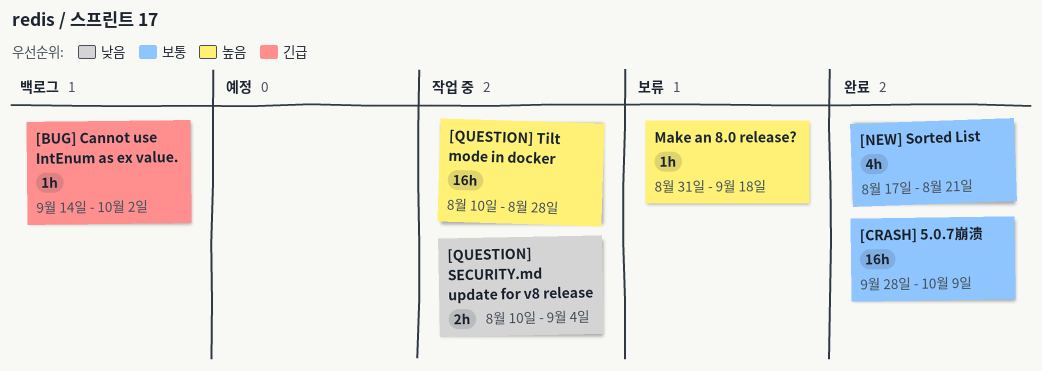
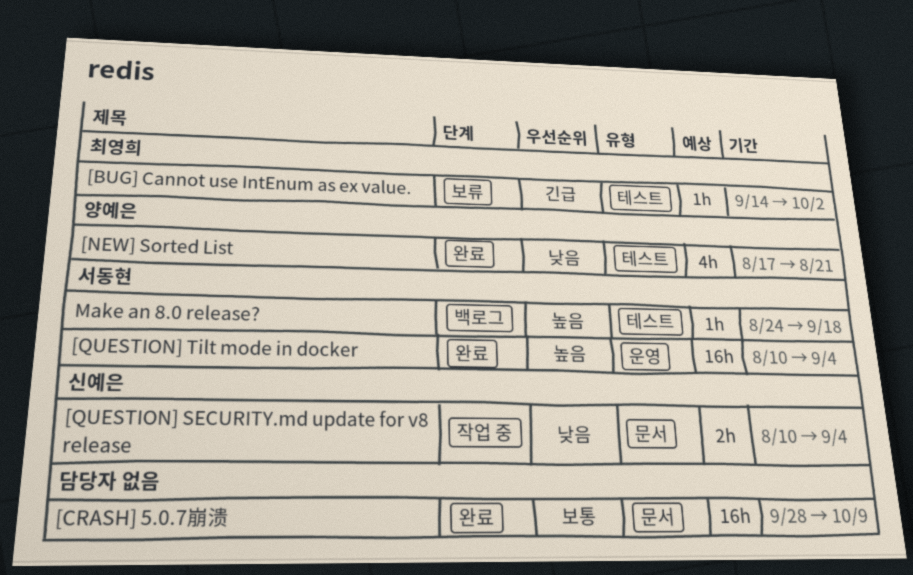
[BUG] Cannot use IntEnum as ex value., status: 백로그 -> 보류
[NEW] Sorted List, priority: 보통 -> 낮음
[QUESTION] Tilt mode in docker, status: 작업 중 -> 완료
[QUESTION] Tilt mode in docker, due: Aug 28 -> Sep 4
Make an 8.0 release?, status: 보류 -> 백로그
Make an 8.0 release?, start: Aug 31 -> Aug 24

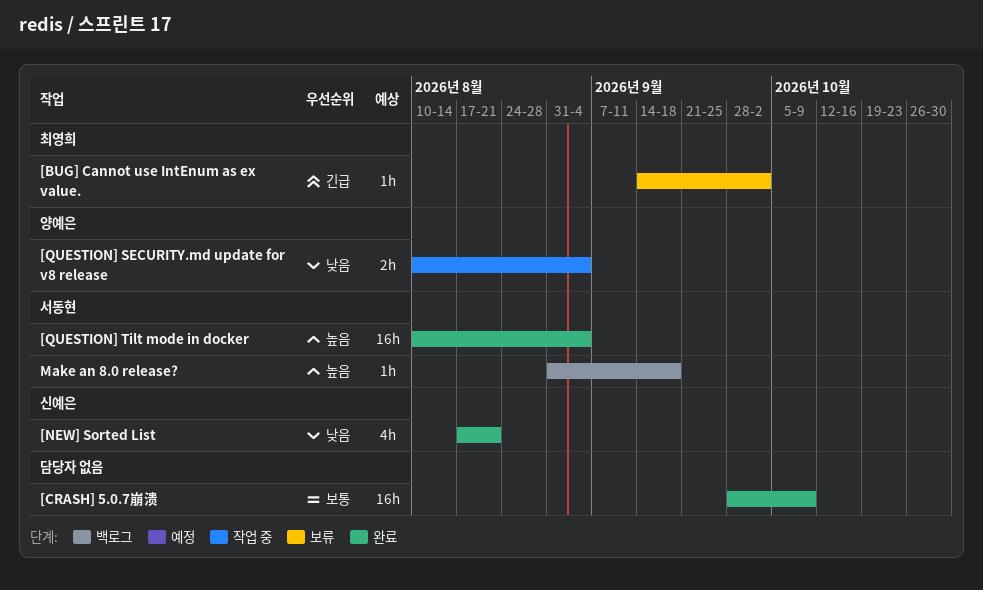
[NEW] Sorted List, owner: 양예은 -> 신예은
[QUESTION] SECURITY.md update for v8 release, owner: 신예은 -> 양예은
Make an 8.0 release?, start: Aug 24 -> Aug 31

